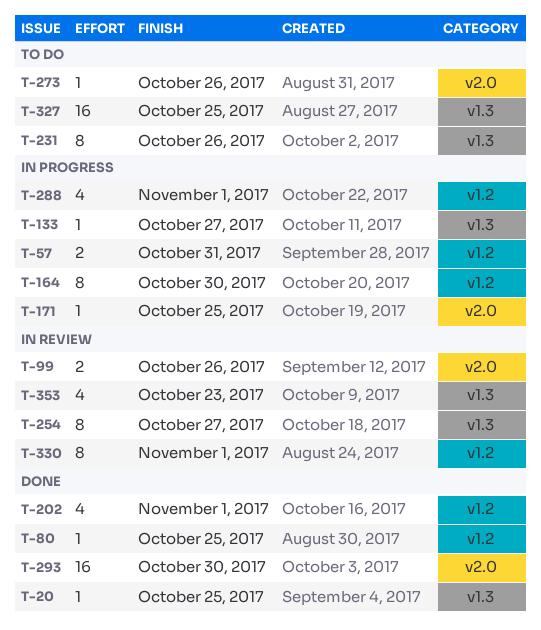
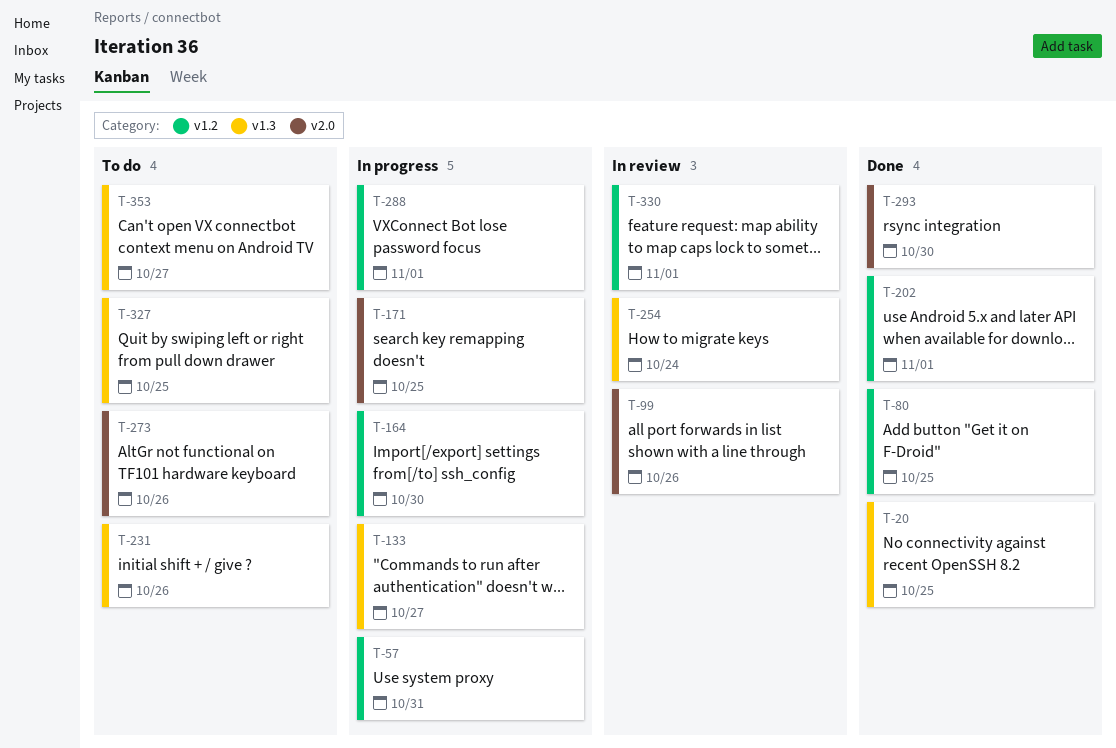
T-254, due: Oct 27 -> Oct 24
T-353, status: In review -> To do
T-353, due: Oct 23 -> Oct 27

